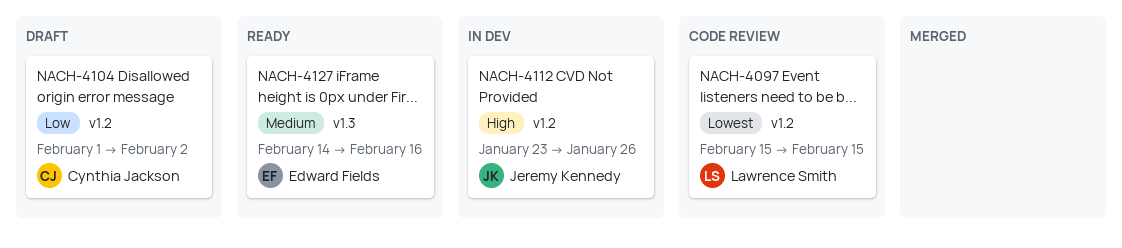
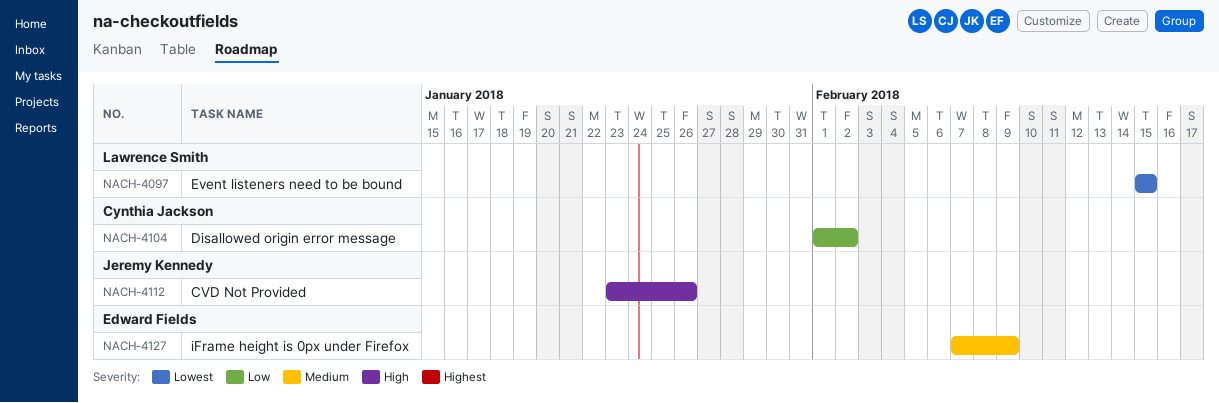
NACH-4127, start: Feb 14 -> Feb 7
NACH-4127, due: Feb 16 -> Feb 9

